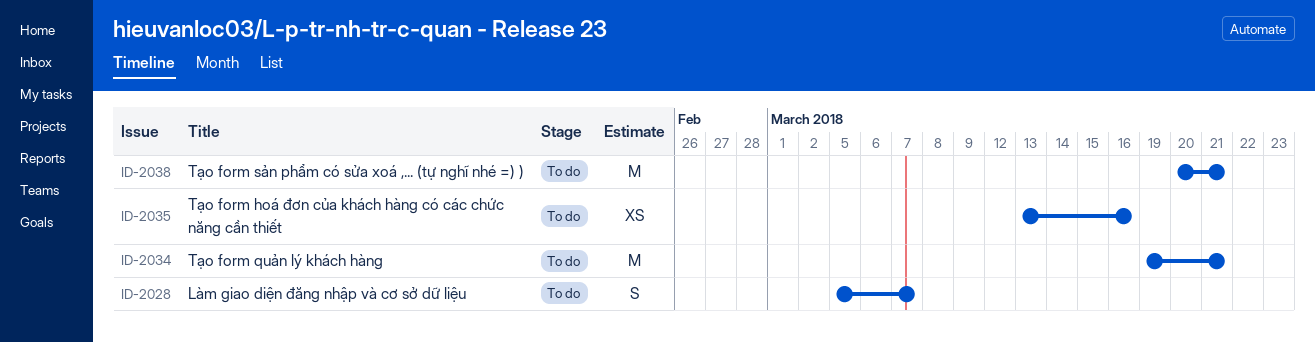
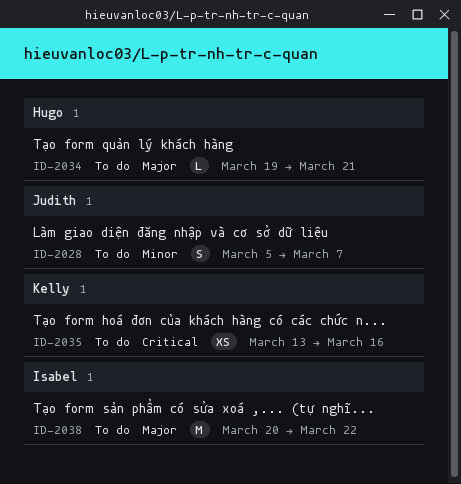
ID-2034, estimate: M -> L
ID-2038, due: Mar 21 -> Mar 22

